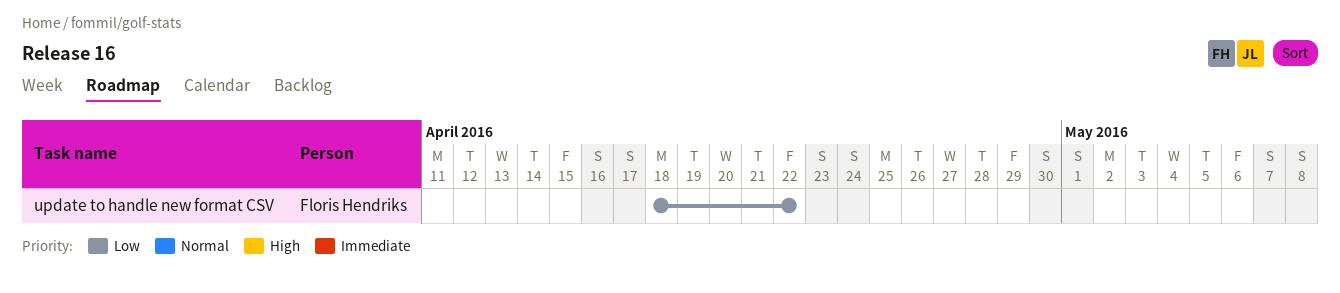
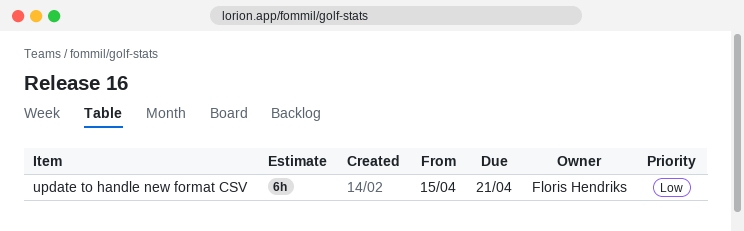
update to handle new format CSV, start: Apr 18 -> Apr 15
update to handle new format CSV, due: Apr 22 -> Apr 21

